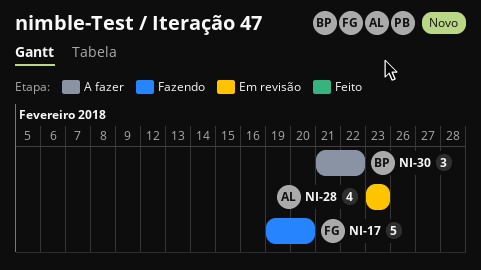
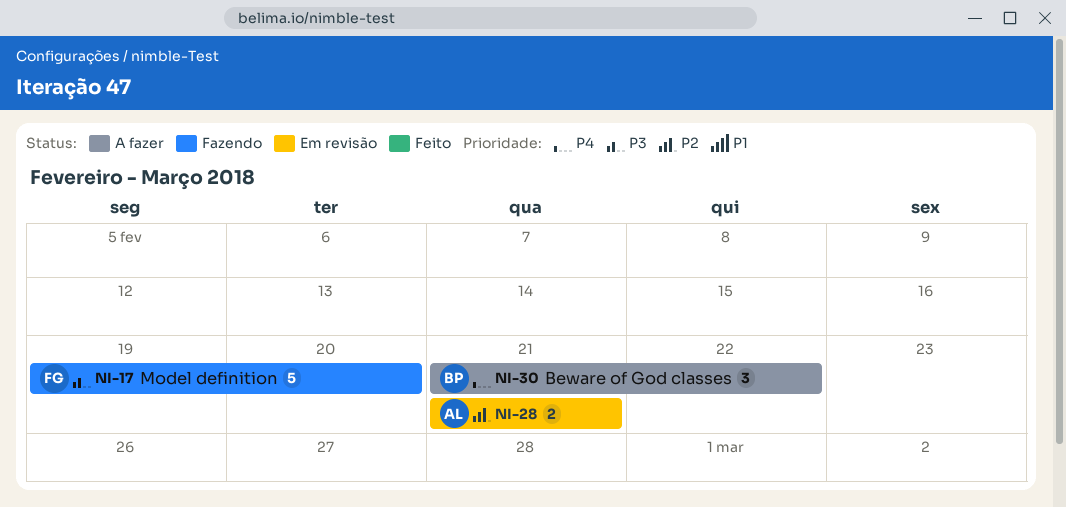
NI-28, estimate: 4 -> 2
NI-28, start: Feb 23 -> Feb 21
NI-28, due: Feb 23 -> Feb 21

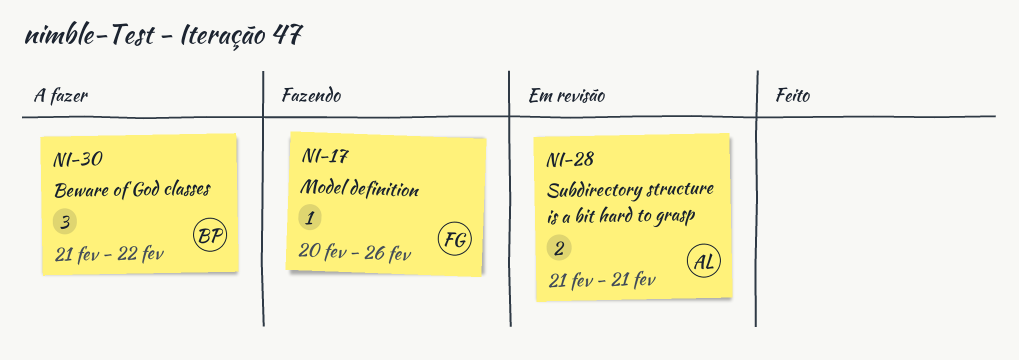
NI-17, estimate: 5 -> 1
NI-17, start: Feb 19 -> Feb 20
NI-17, due: Feb 20 -> Feb 26

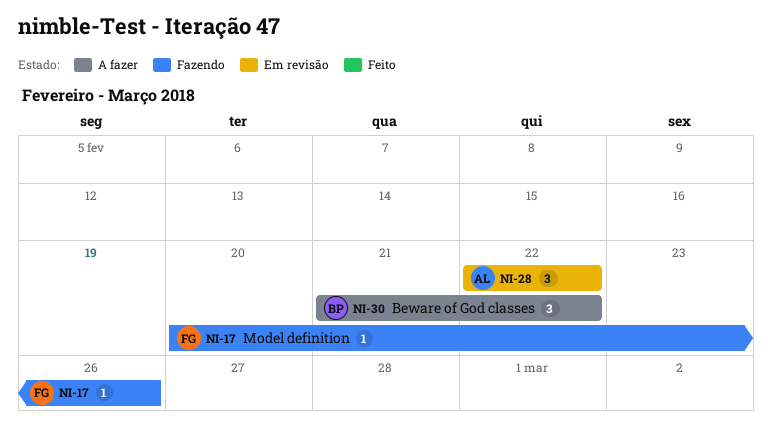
NI-28, estimate: 2 -> 3
NI-28, start: Feb 21 -> Feb 22
NI-28, due: Feb 21 -> Feb 22

